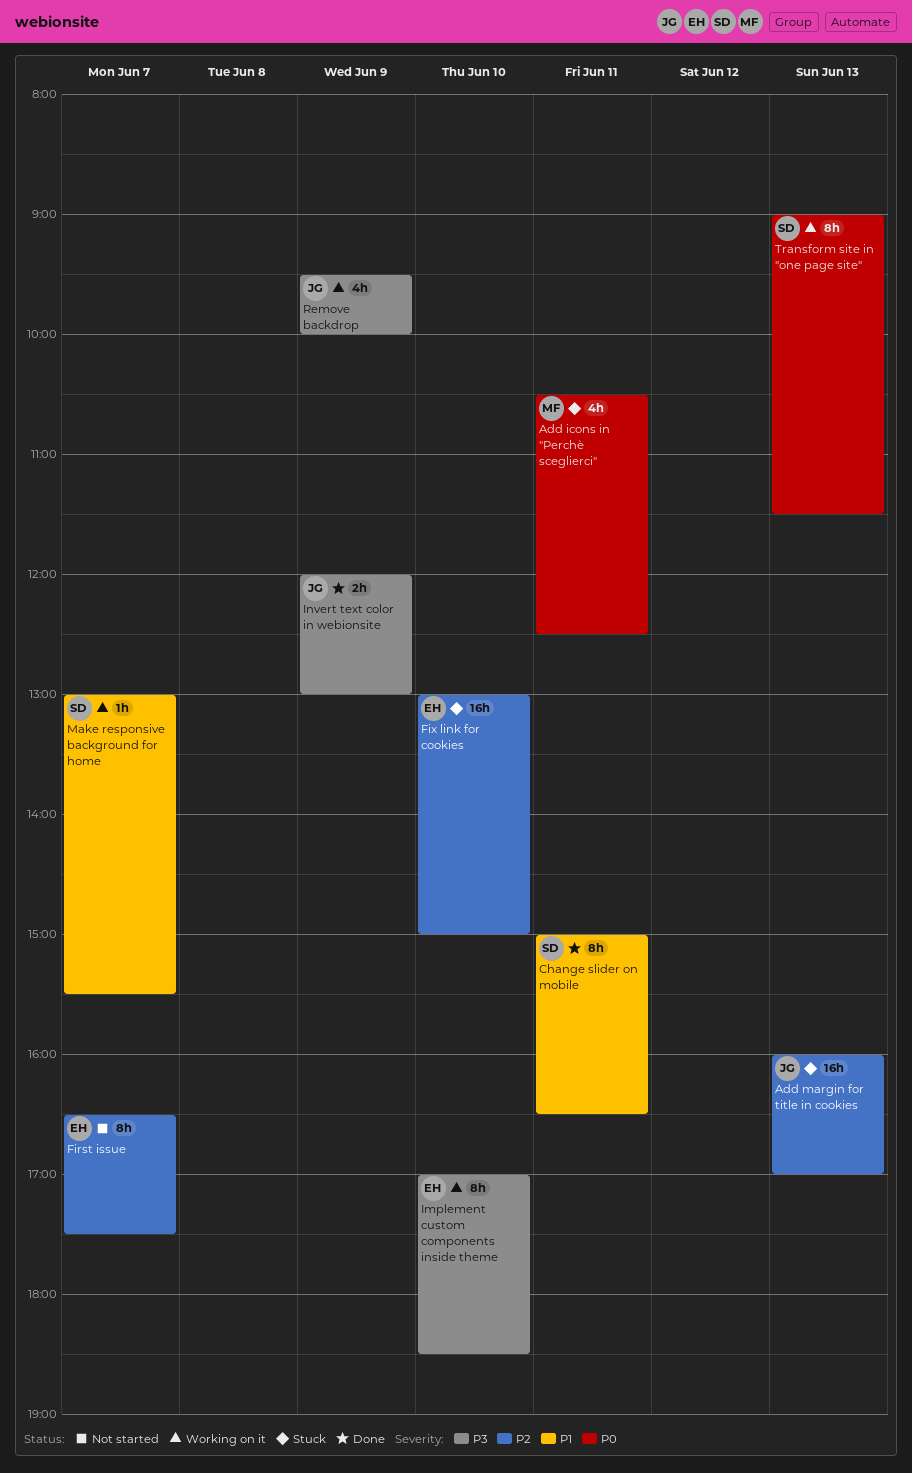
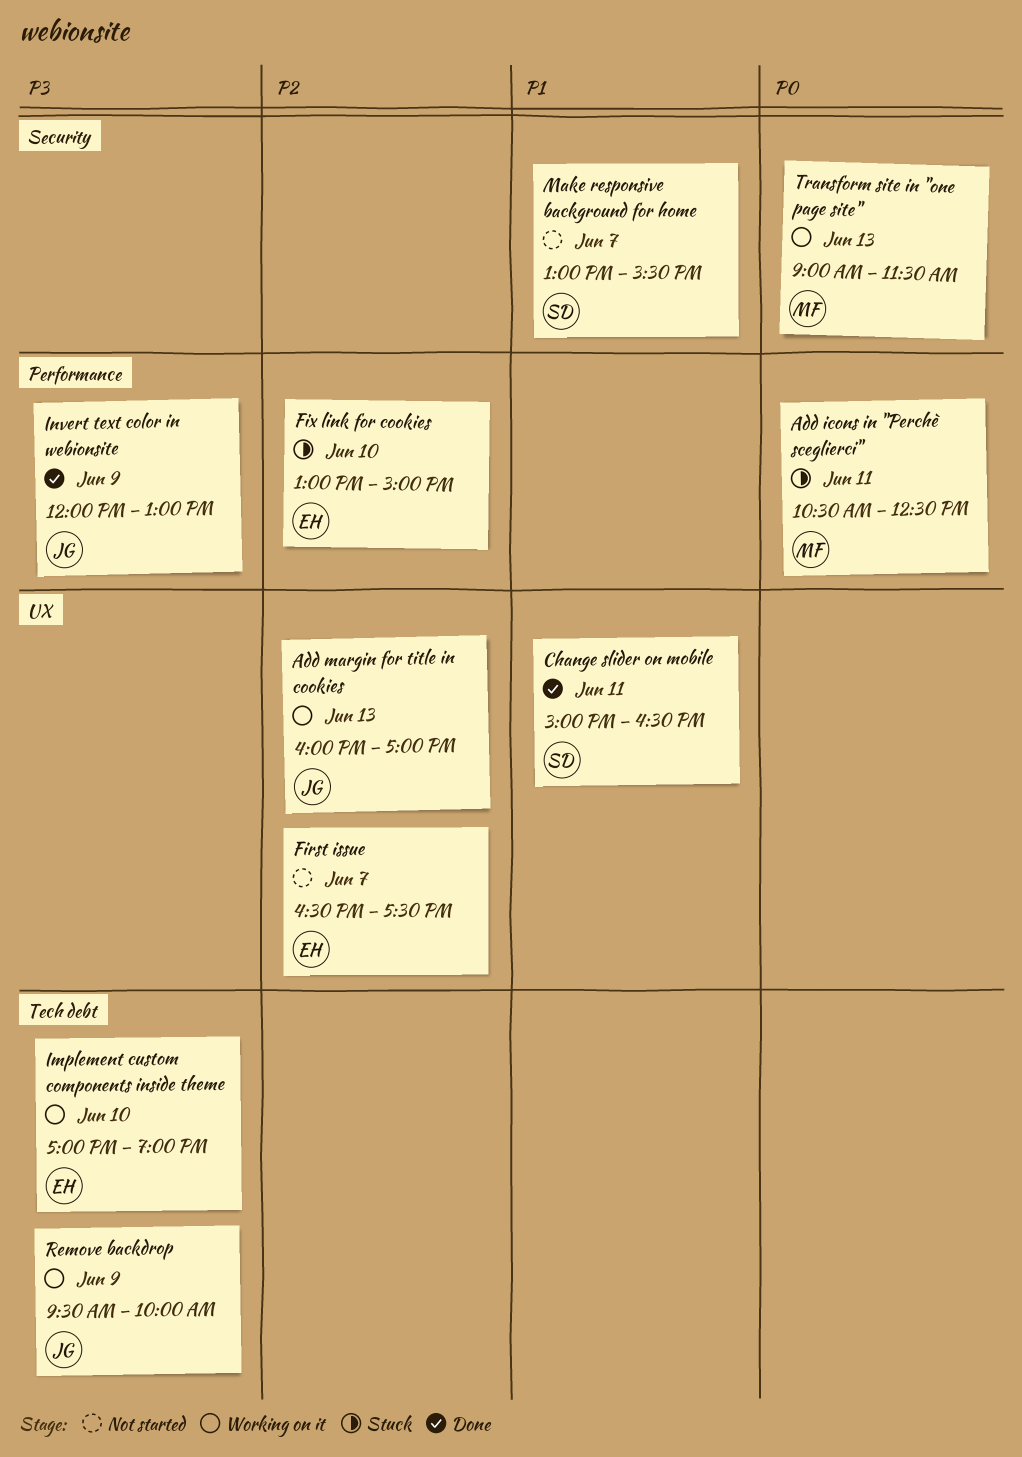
Add margin for title in cookies, status: Stuck -> Working on it
Implement custom components inside theme, ends: 18:30 -> 19:00
Make responsive background for home, status: Working on it -> Not started
Transform site in "one page site", owner: SD -> MF

